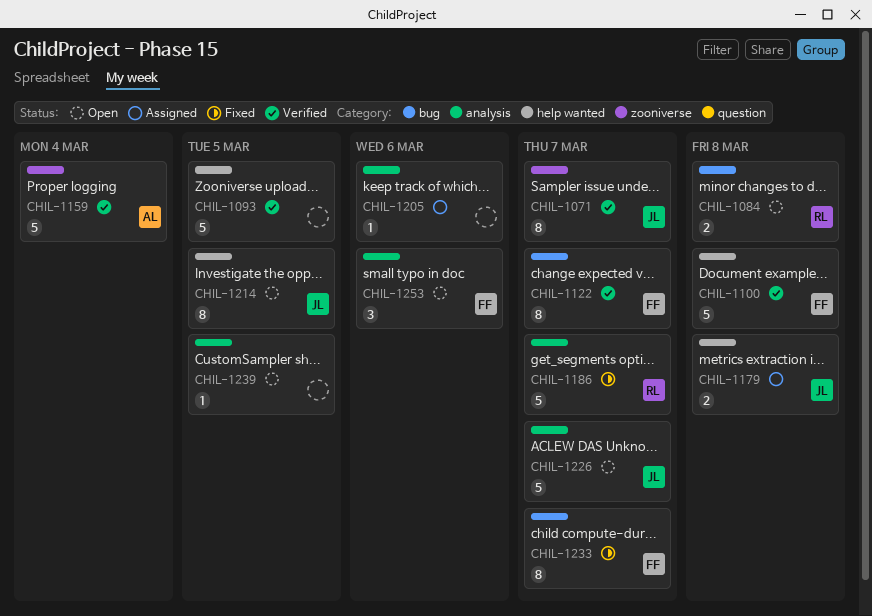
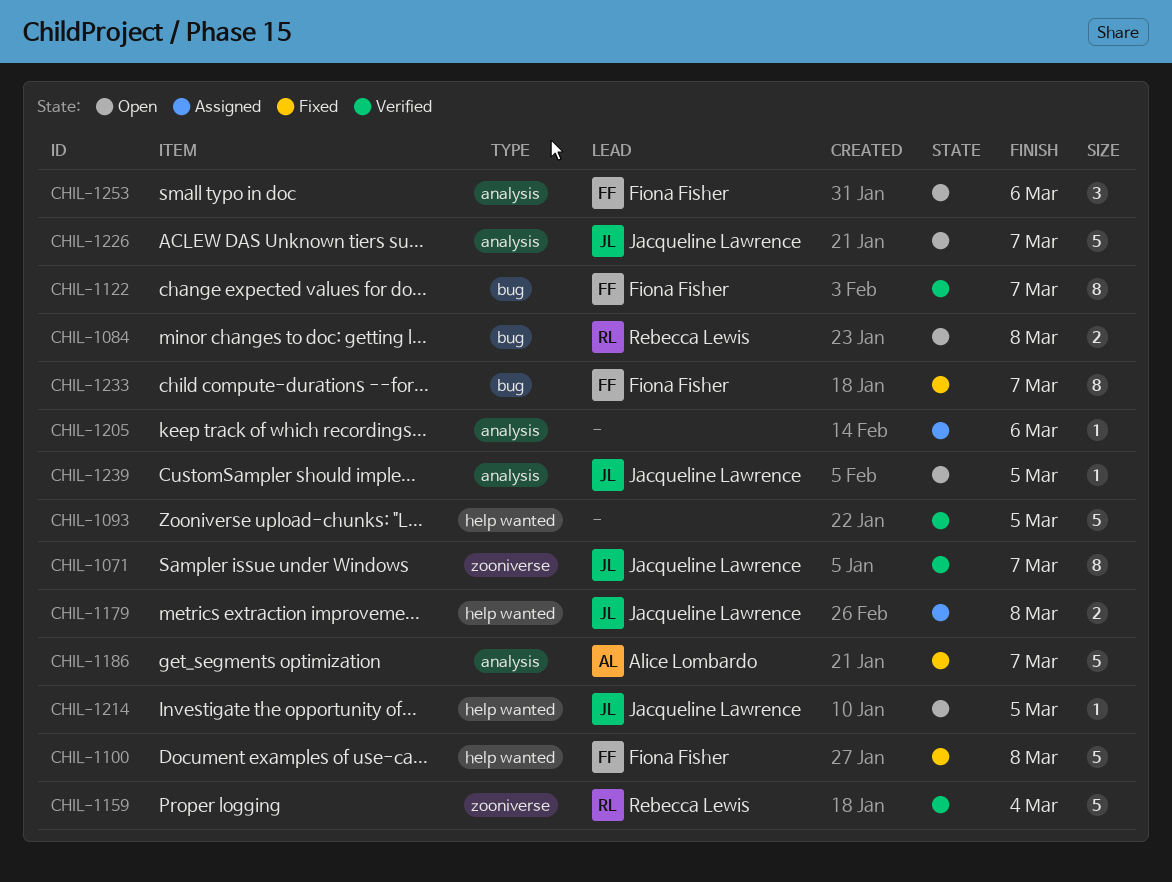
CHIL-1100, status: Verified -> Fixed
CHIL-1159, owner: Alice Lombardo -> Rebecca Lewis
CHIL-1186, owner: Rebecca Lewis -> Alice Lombardo
CHIL-1214, estimate: 8 -> 1
CHIL-1239, owner: none -> Jacqueline Lawrence

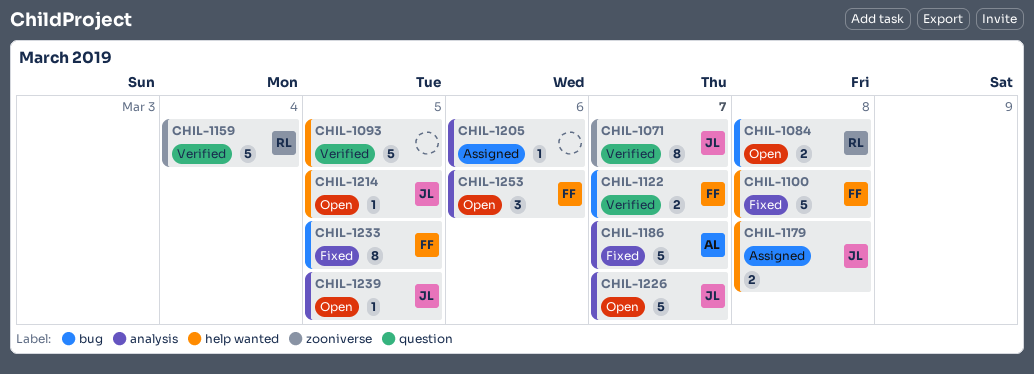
CHIL-1122, estimate: 8 -> 2
CHIL-1233, due: Mar 7 -> Mar 5

